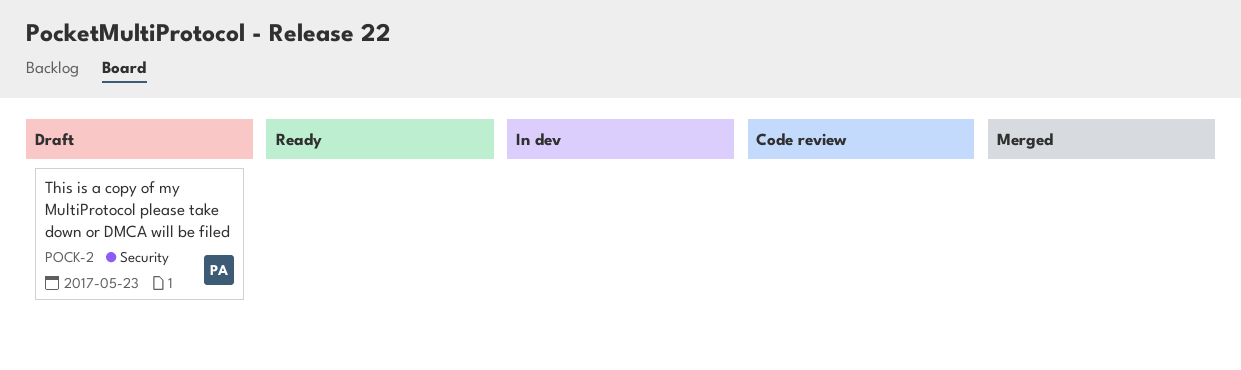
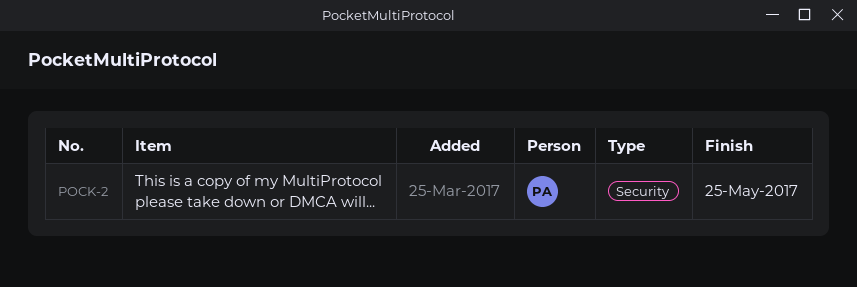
POCK-2, due: May 23 -> May 25

